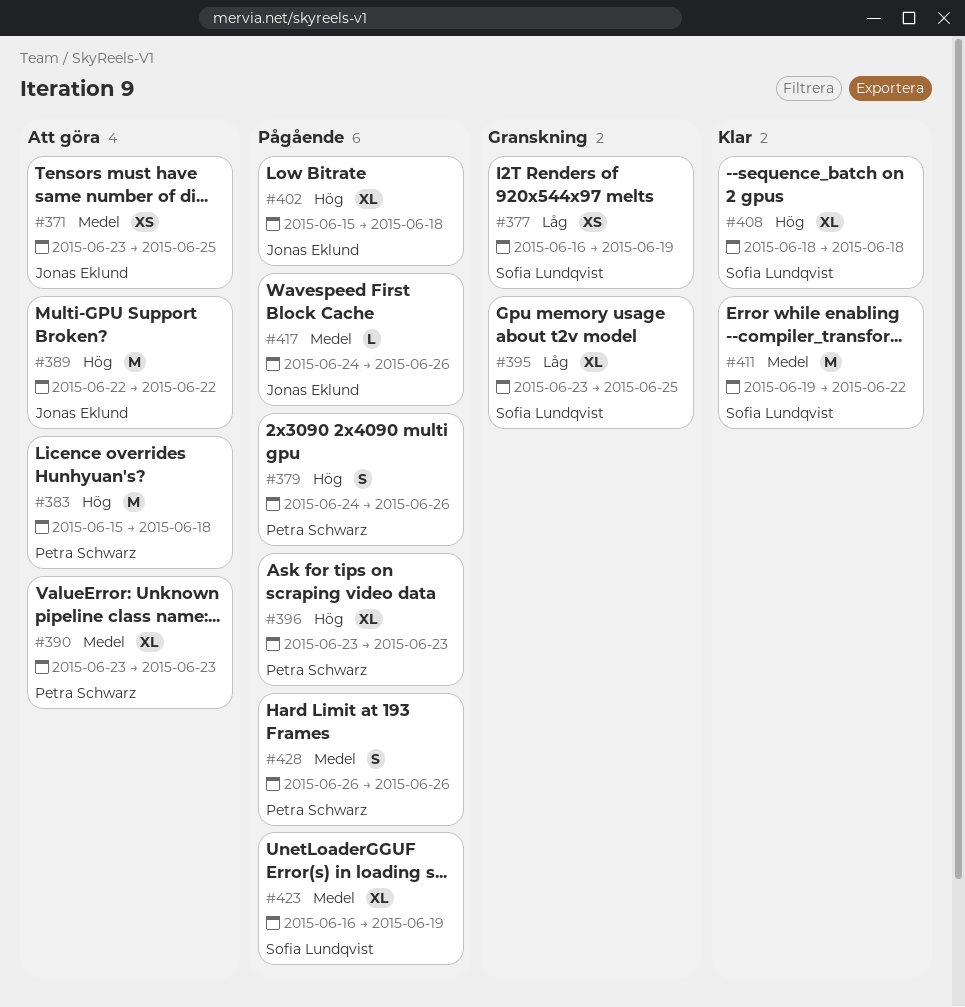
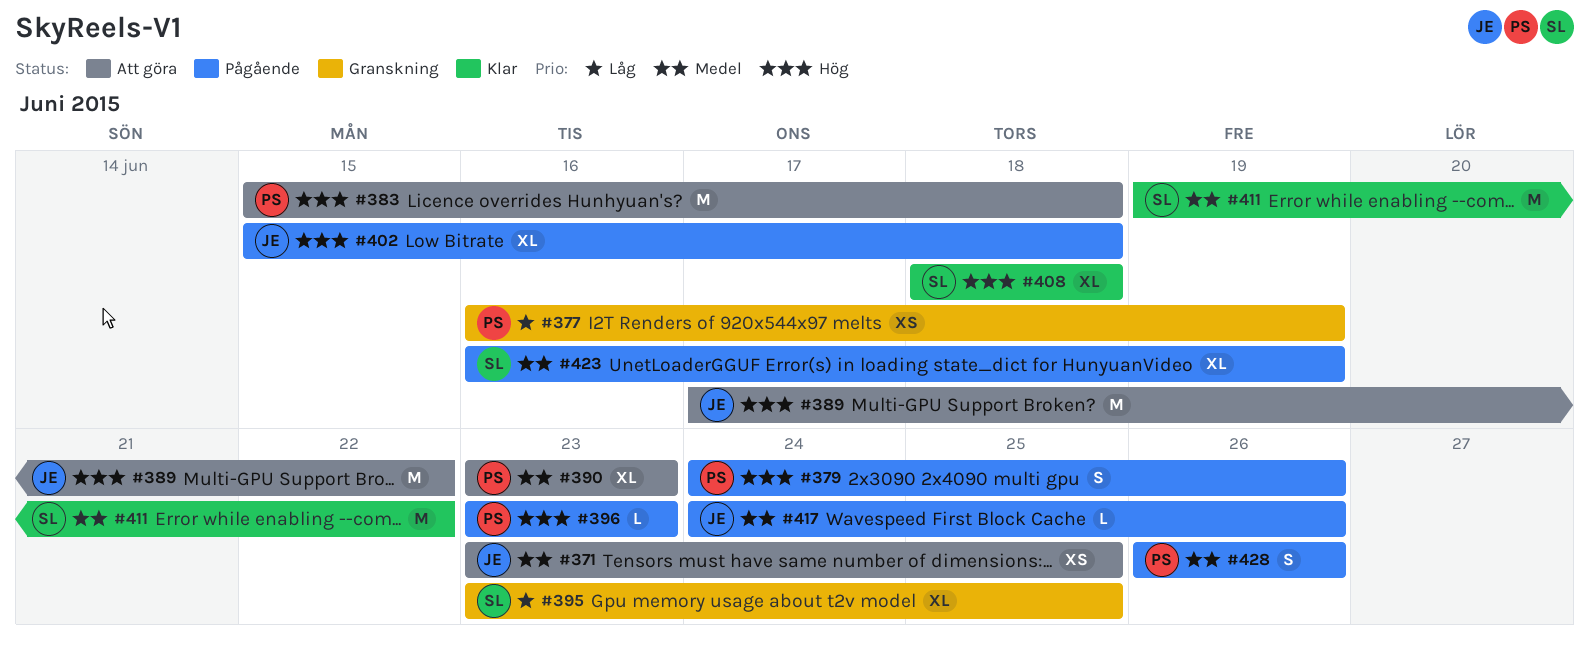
#377, owner: Sofia Lundqvist -> Petra Schwarz
#389, start: Jun 22 -> Jun 17
#396, estimate: XL -> L

